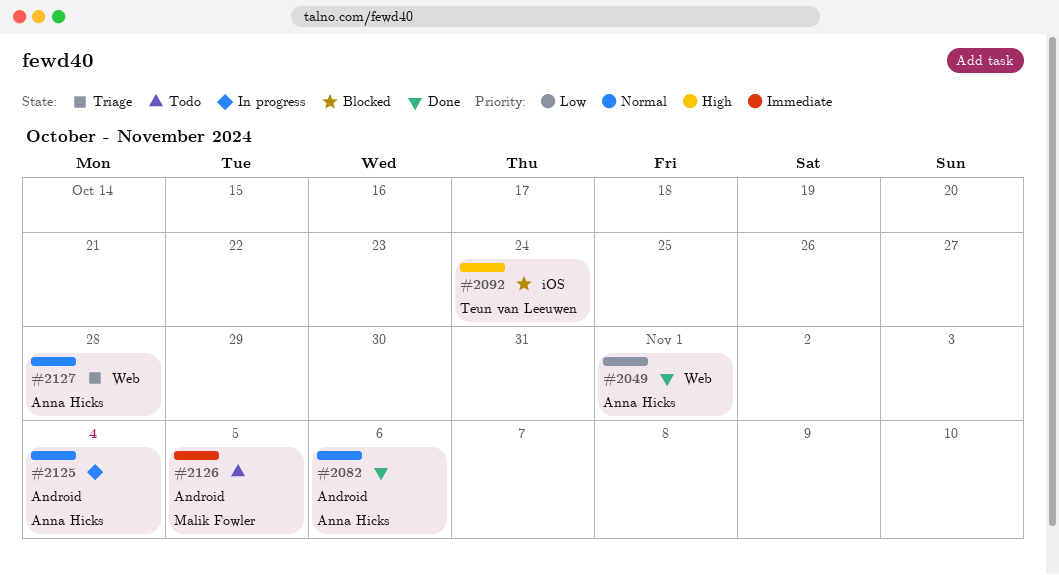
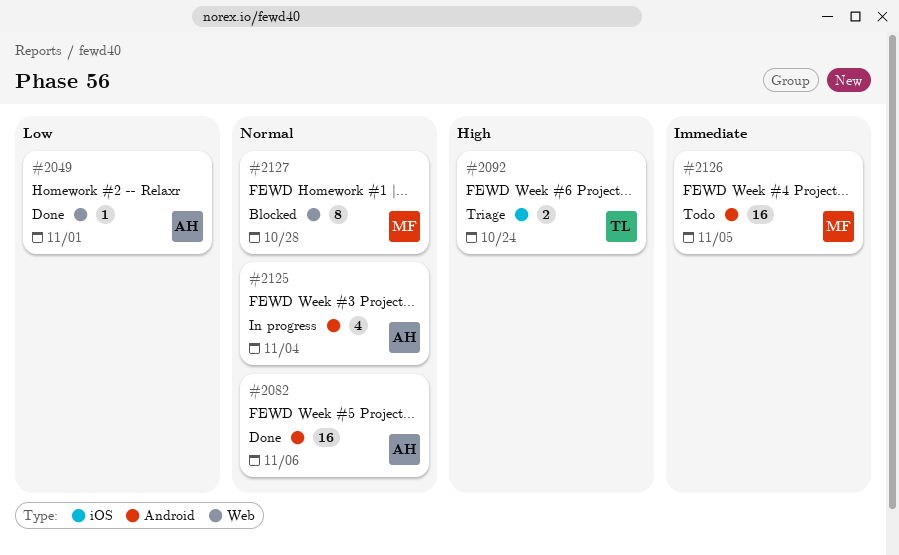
#2092, status: Blocked -> Triage
#2127, status: Triage -> Blocked
#2127, owner: Anna Hicks -> Malik Fowler

